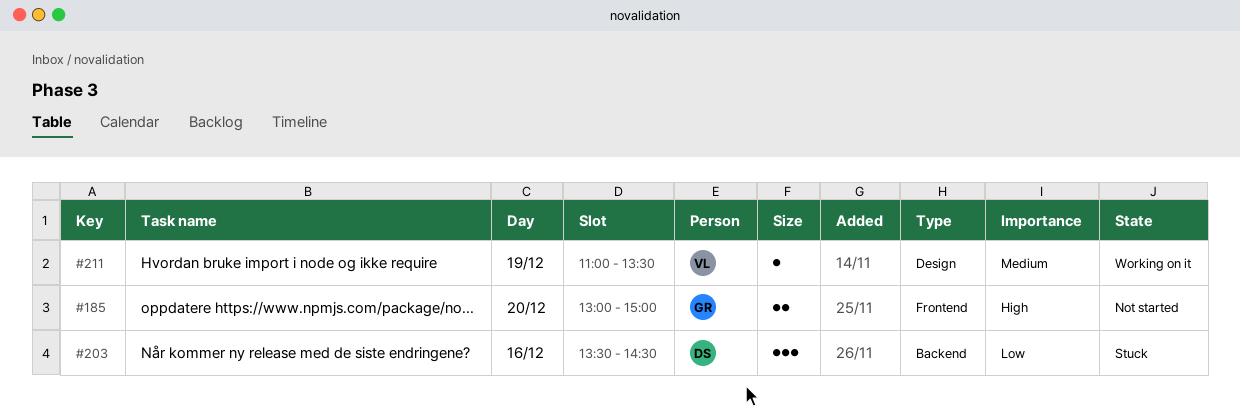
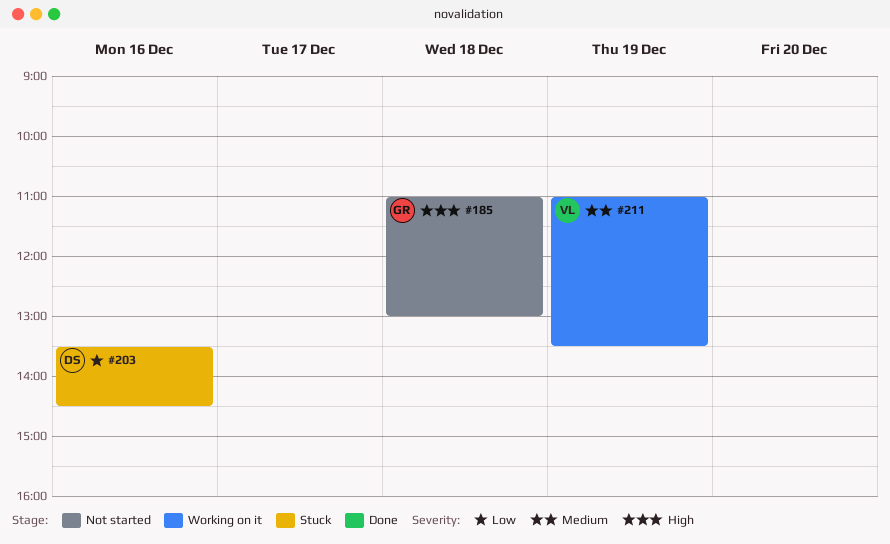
#185, day: Dec 20 -> Dec 18
#185, begins: 13:00 -> 11:00
#185, ends: 15:00 -> 13:00

